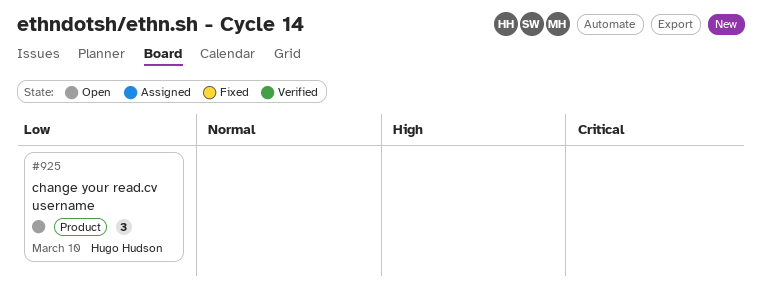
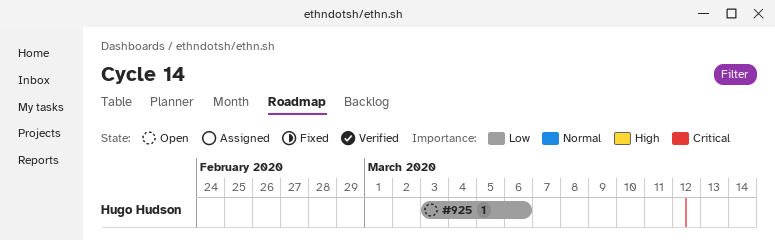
#925, estimate: 3 -> 1
#925, due: Mar 10 -> Mar 6

